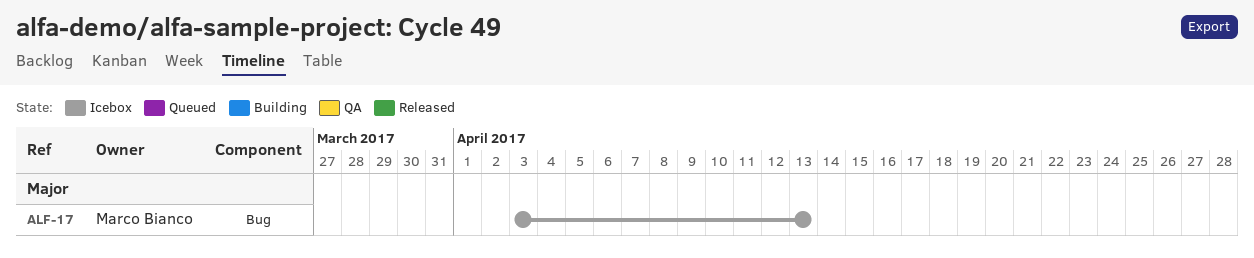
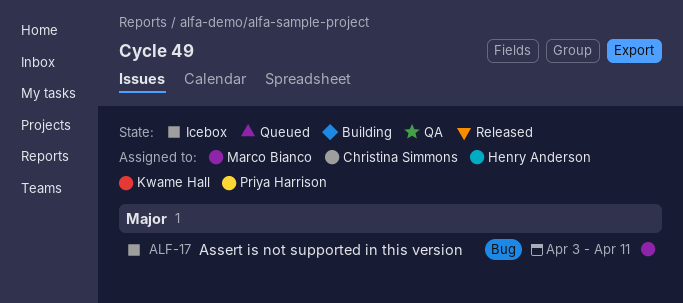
ALF-17, due: Apr 13 -> Apr 11

